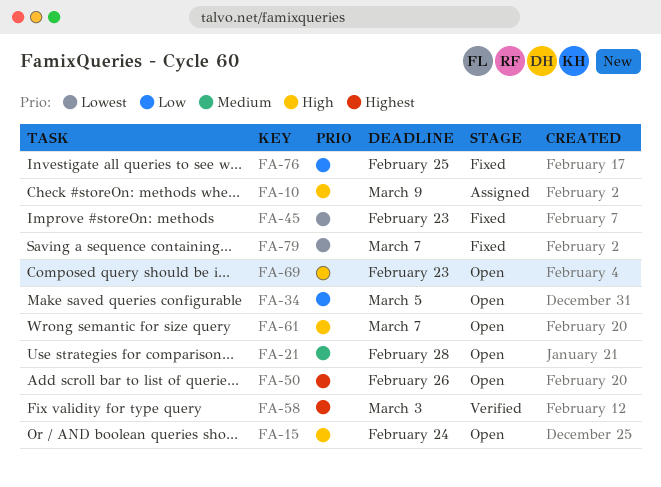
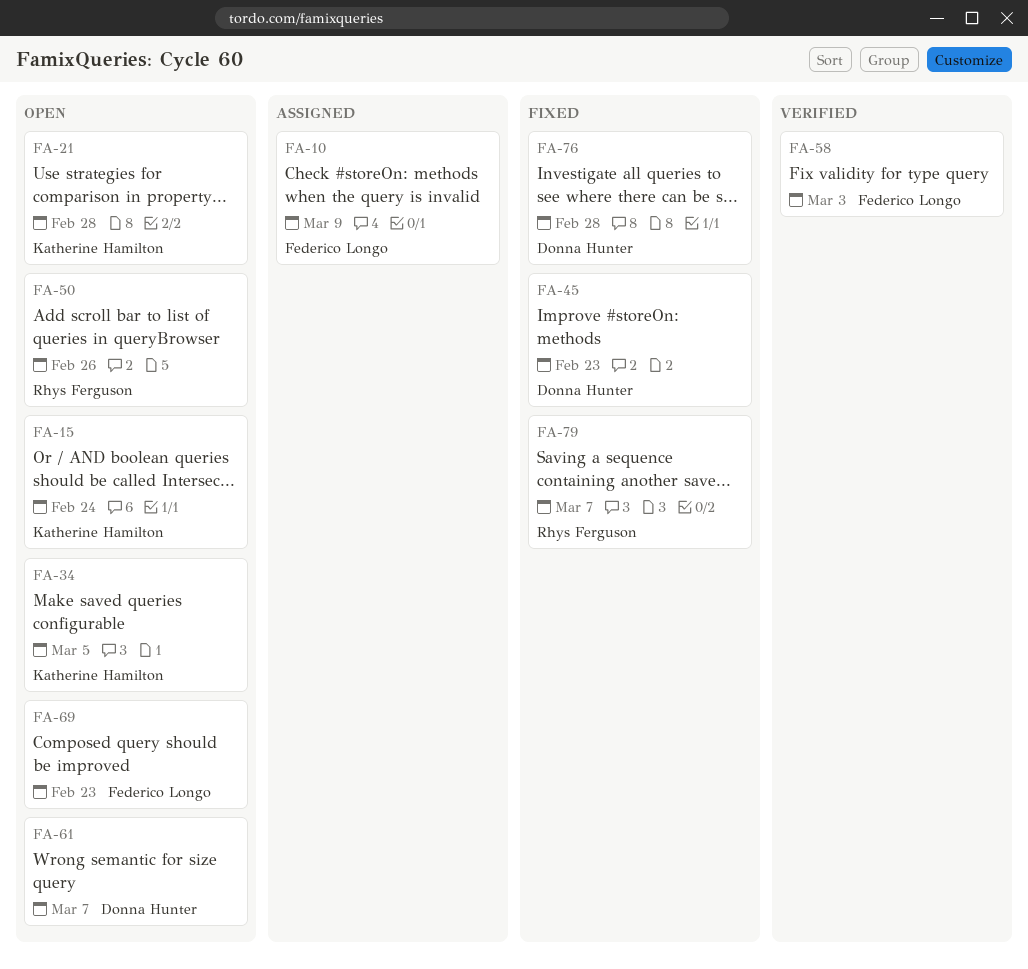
FA-76, due: Feb 25 -> Feb 28

